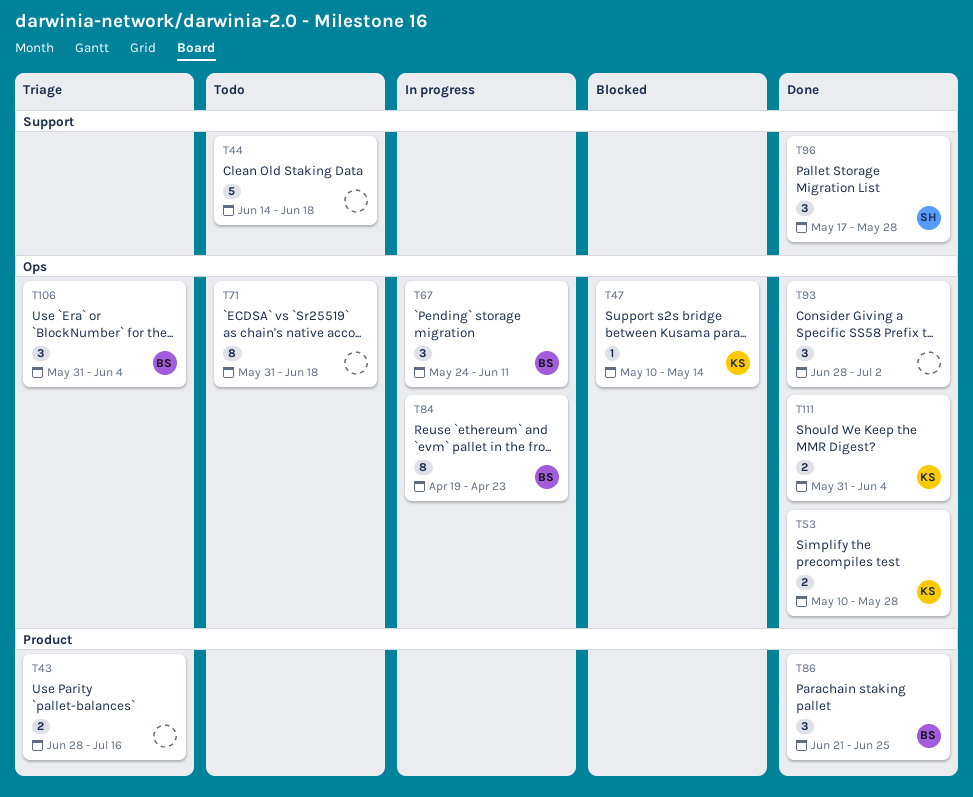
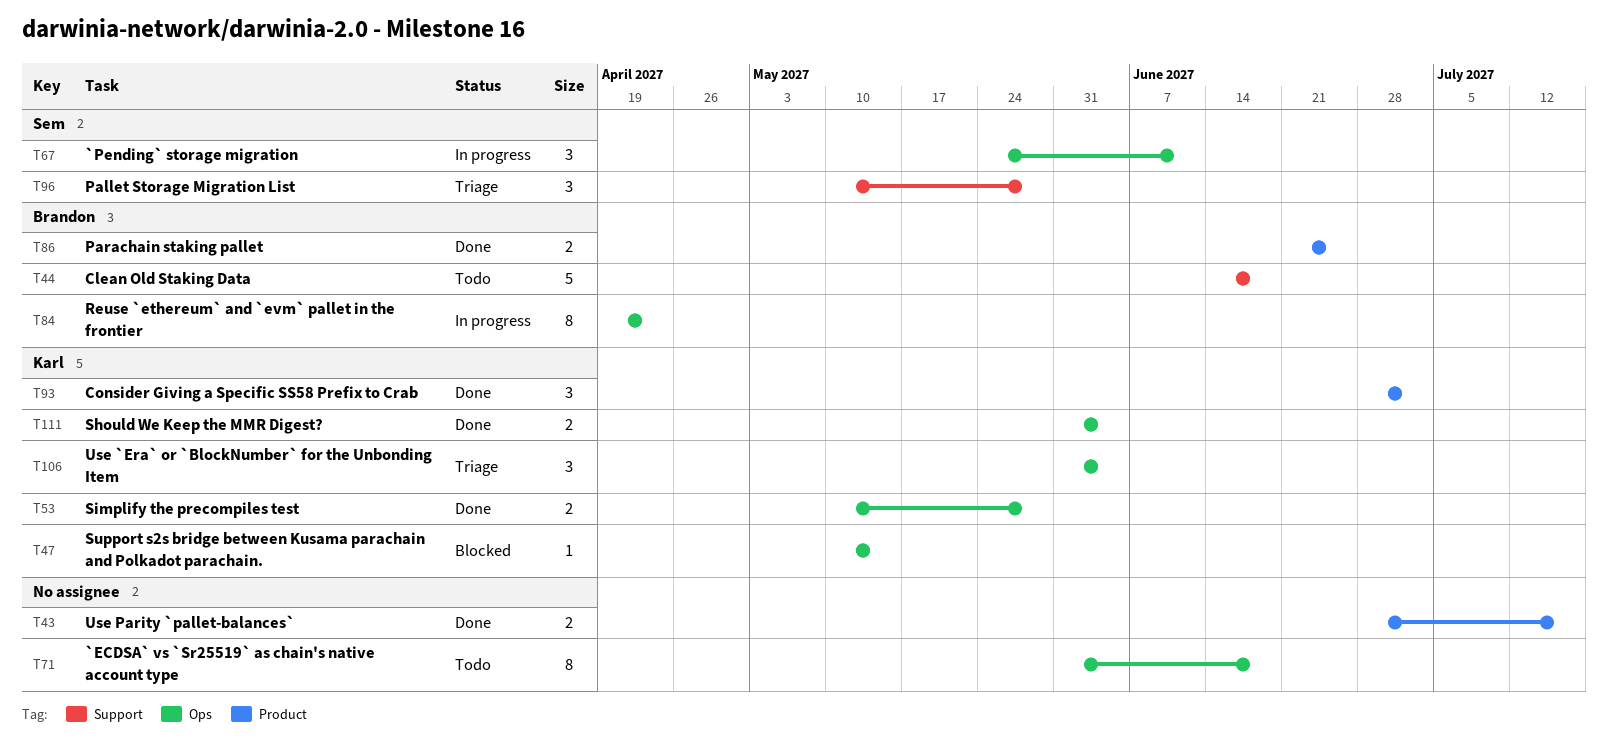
T43, status: Triage -> Done
T44, owner: none -> Brandon
T67, owner: Brandon -> Sem
T86, estimate: 3 -> 2
T93, owner: none -> Karl
T93, label: Ops -> Product
T96, status: Done -> Triage
T96, start: May 17 -> May 10
T106, owner: Brandon -> Karl

